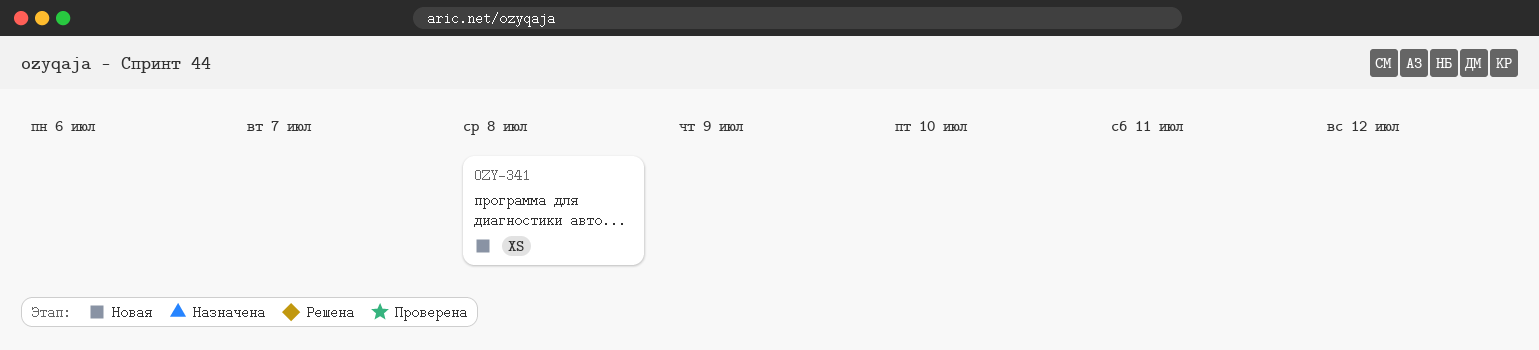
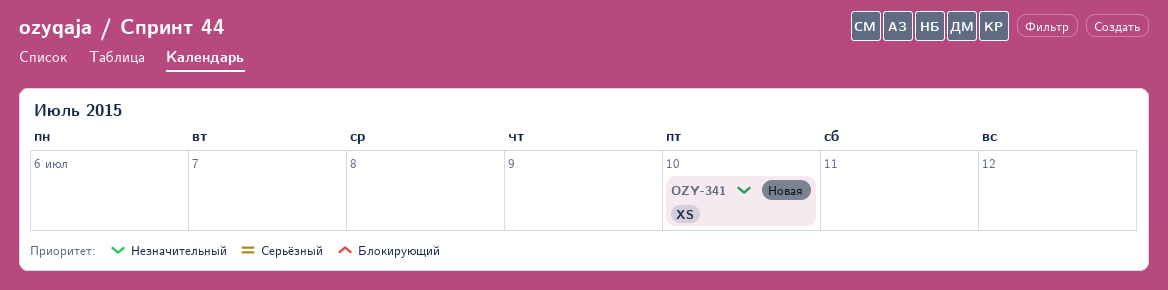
OZY-341, due: Jul 8 -> Jul 10

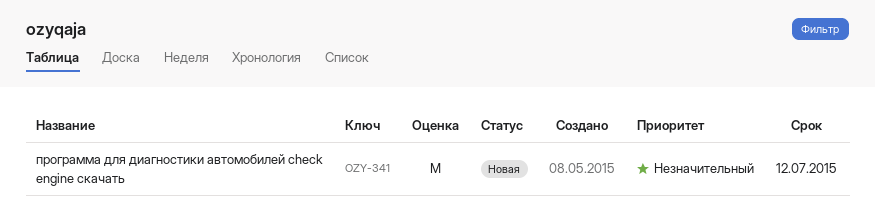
OZY-341, estimate: XS -> M
OZY-341, due: Jul 10 -> Jul 12

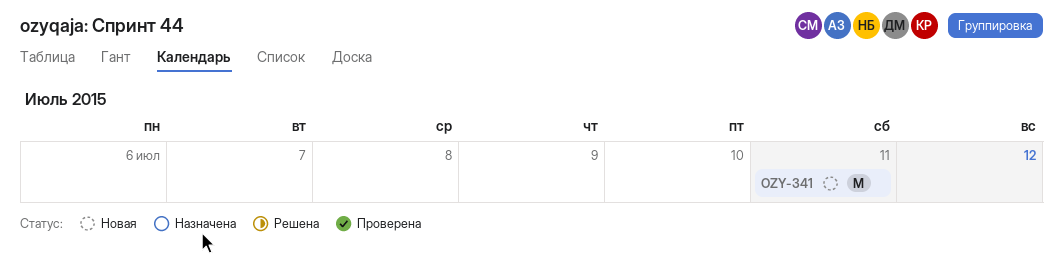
OZY-341, due: Jul 12 -> Jul 11

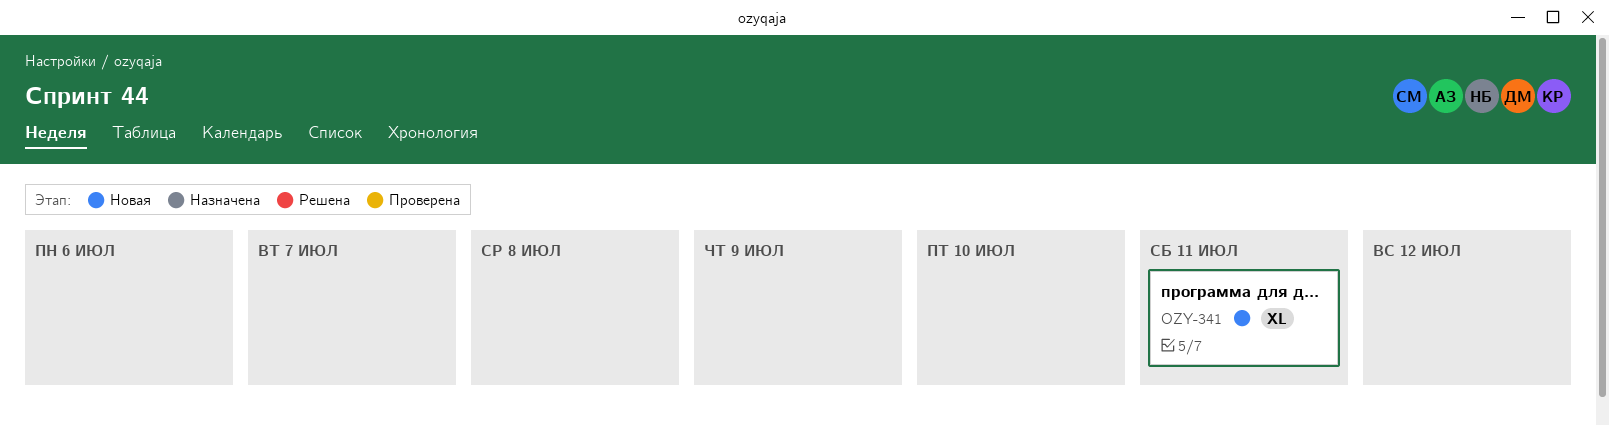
OZY-341, estimate: M -> XL

